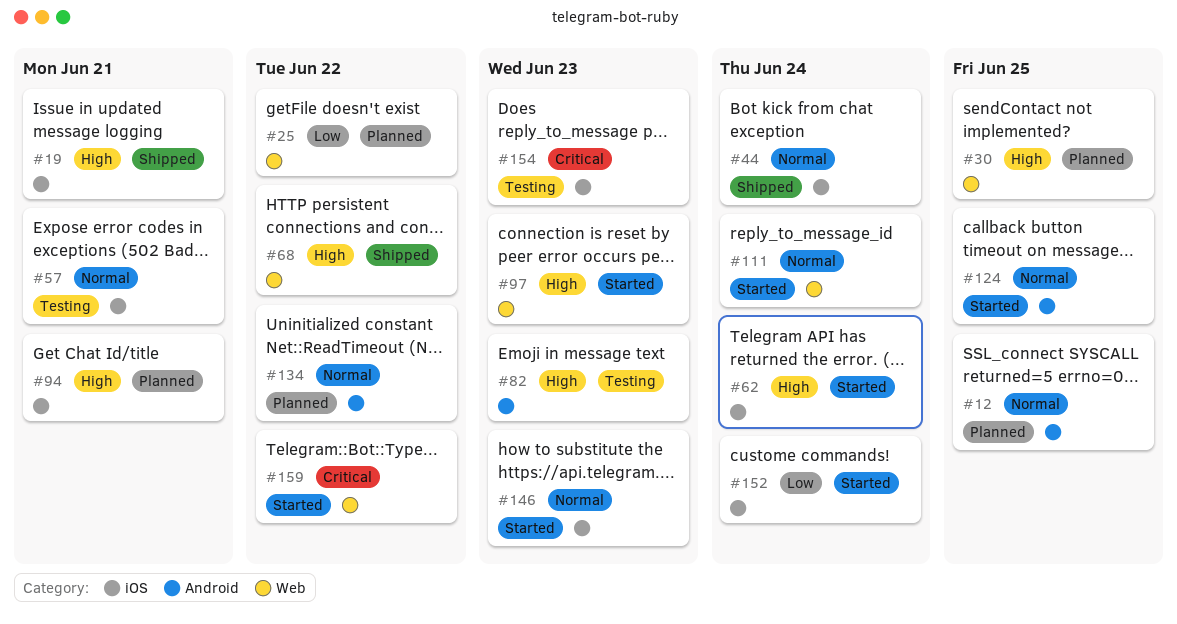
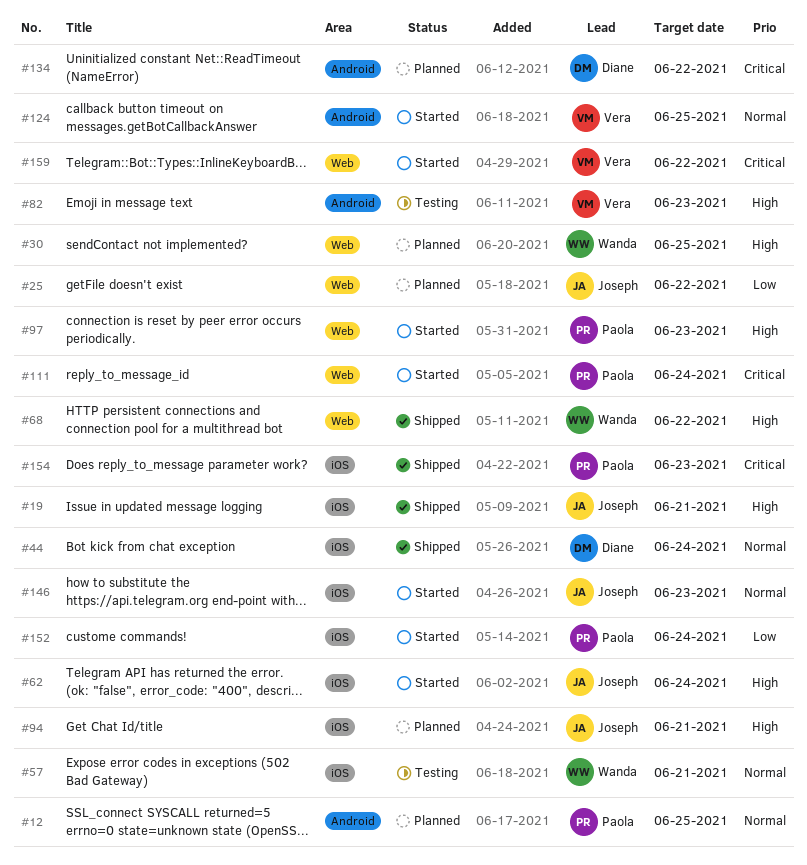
#111, priority: Normal -> Critical
#134, priority: Normal -> Critical
#154, status: Testing -> Shipped

